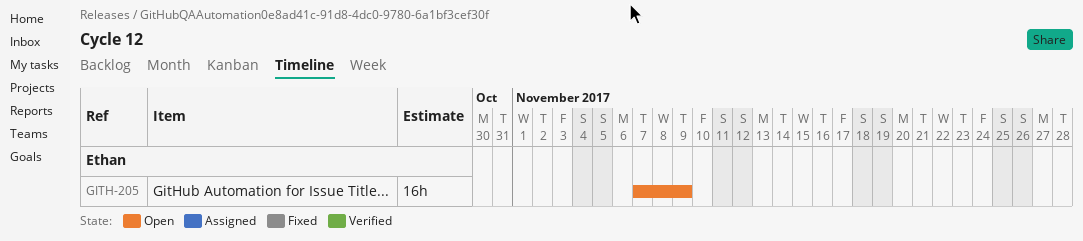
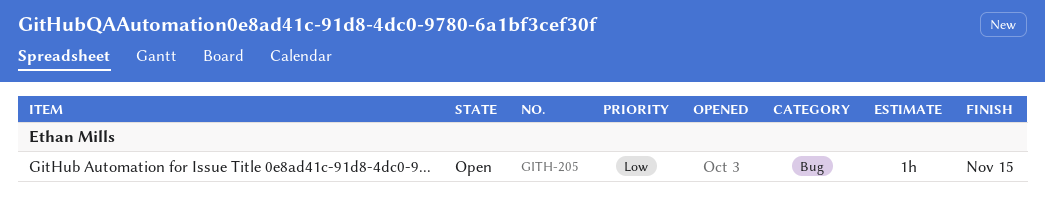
GITH-205, estimate: 16h -> 1h
GITH-205, due: Nov 9 -> Nov 15

